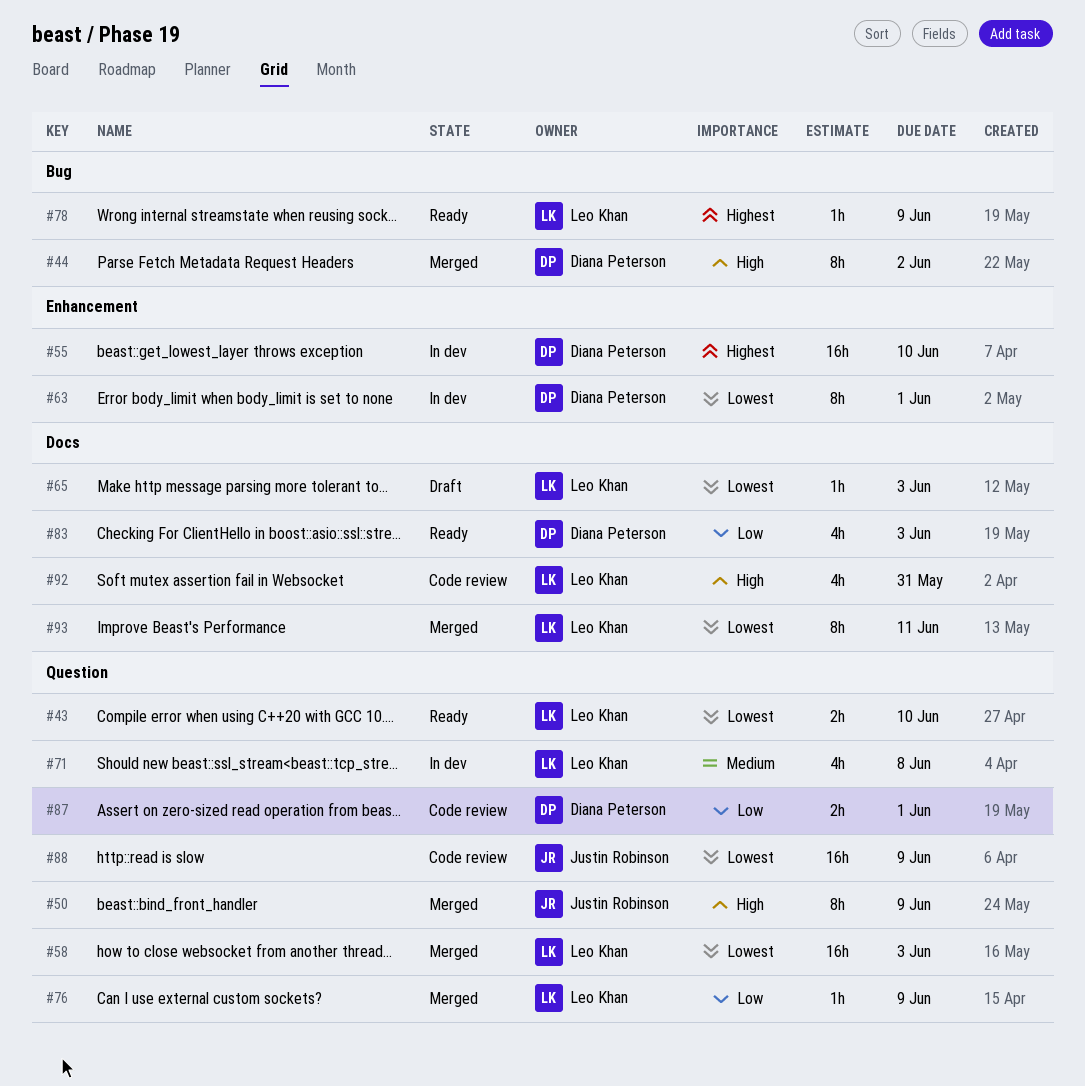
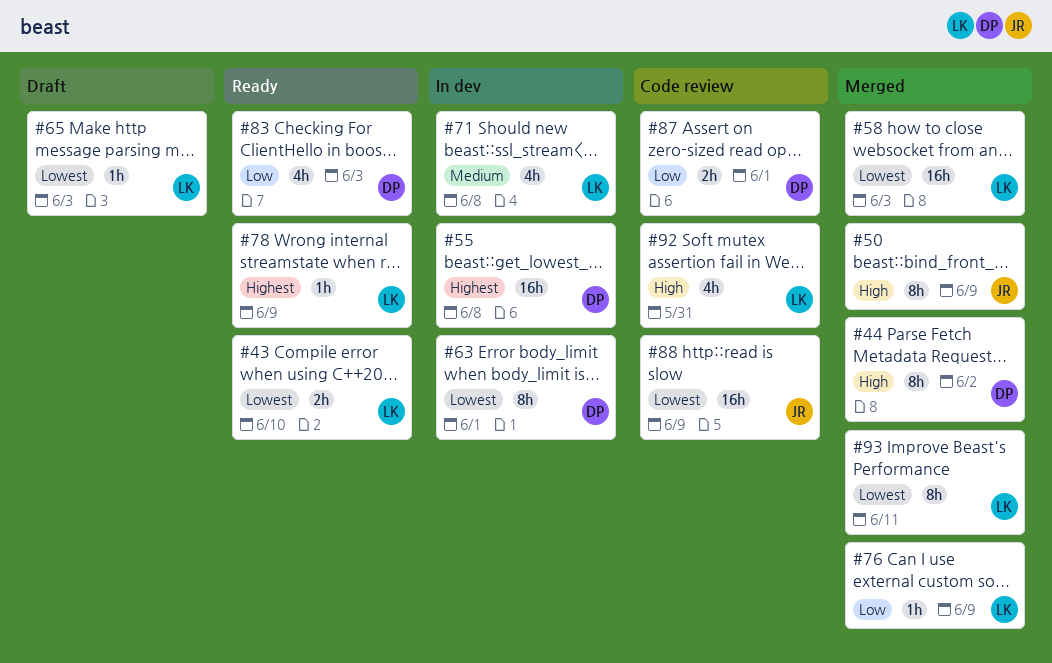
#55, due: Jun 10 -> Jun 8

